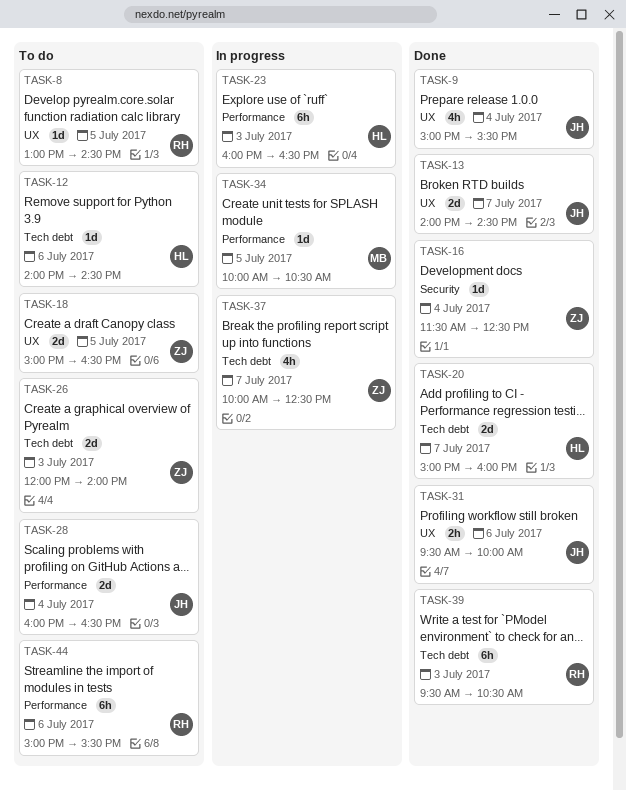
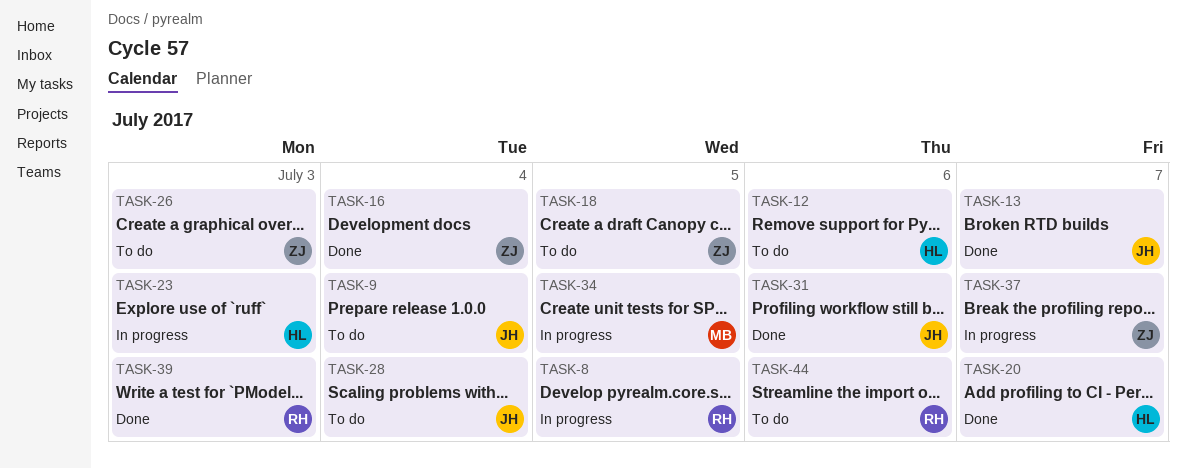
TASK-8, status: To do -> In progress
TASK-9, status: Done -> To do

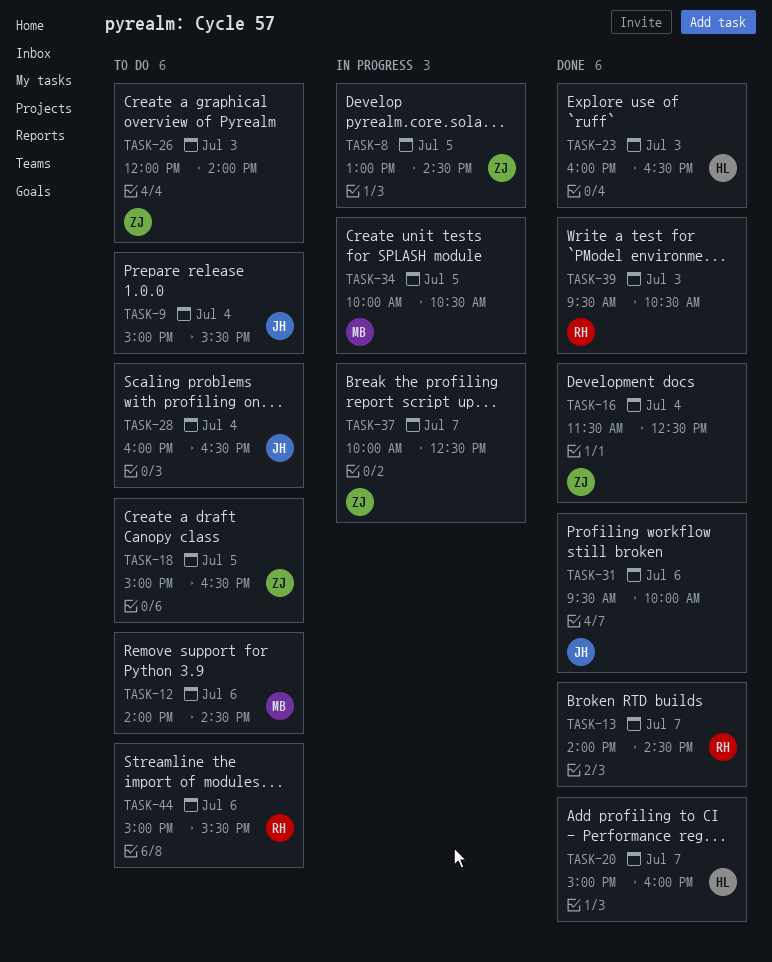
TASK-8, owner: RH -> ZJ
TASK-12, owner: HL -> MB
TASK-13, owner: JH -> RH
TASK-23, status: In progress -> Done

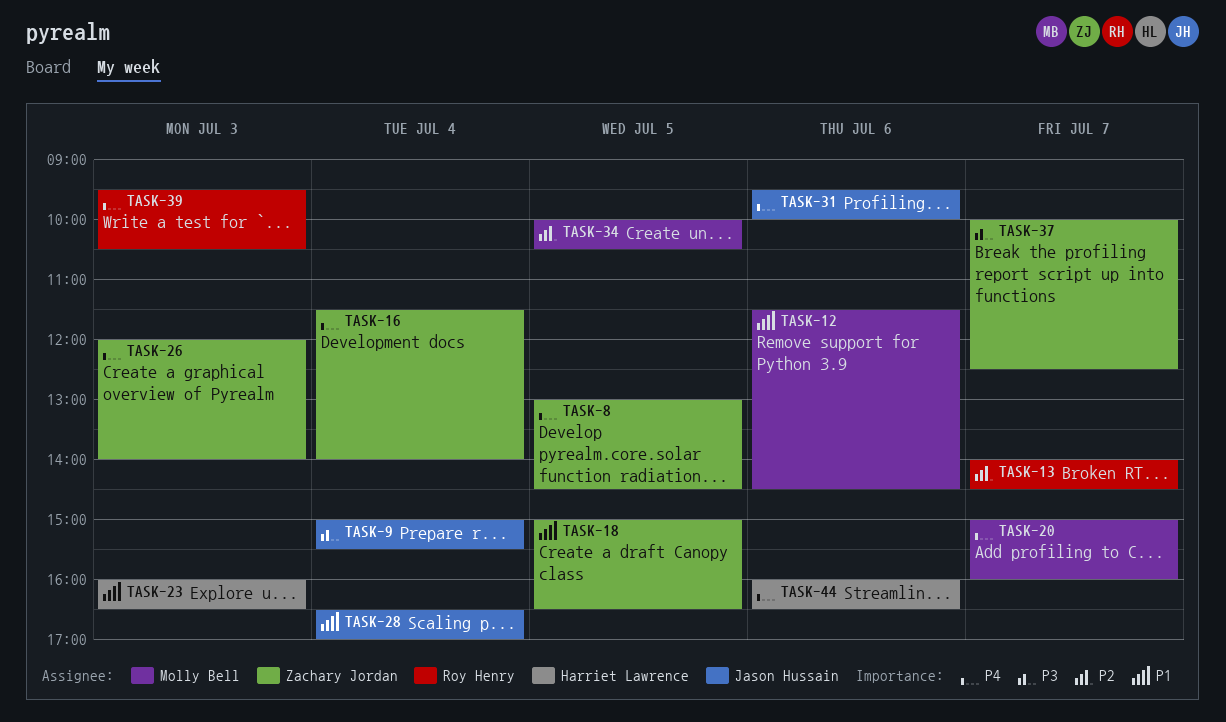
TASK-12, begins: 14:00 -> 11:30
TASK-16, ends: 12:30 -> 14:00
TASK-20, owner: Harriet Lawrence -> Molly Bell
TASK-28, begins: 16:00 -> 16:30
TASK-28, ends: 16:30 -> 17:00
TASK-44, owner: Roy Henry -> Harriet Lawrence
TASK-44, begins: 15:00 -> 16:00
TASK-44, ends: 15:30 -> 16:30

